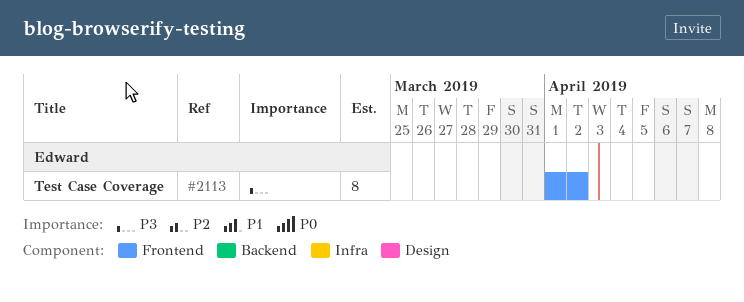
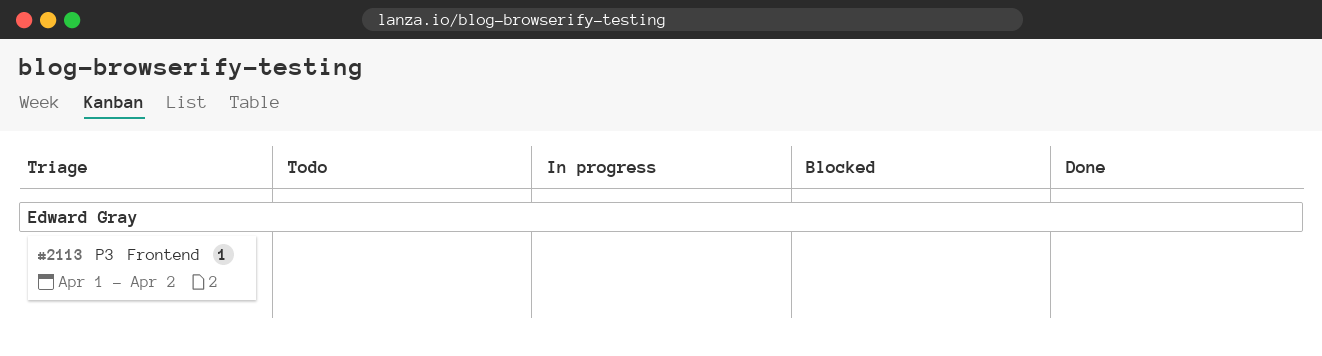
#2113, estimate: 8 -> 1

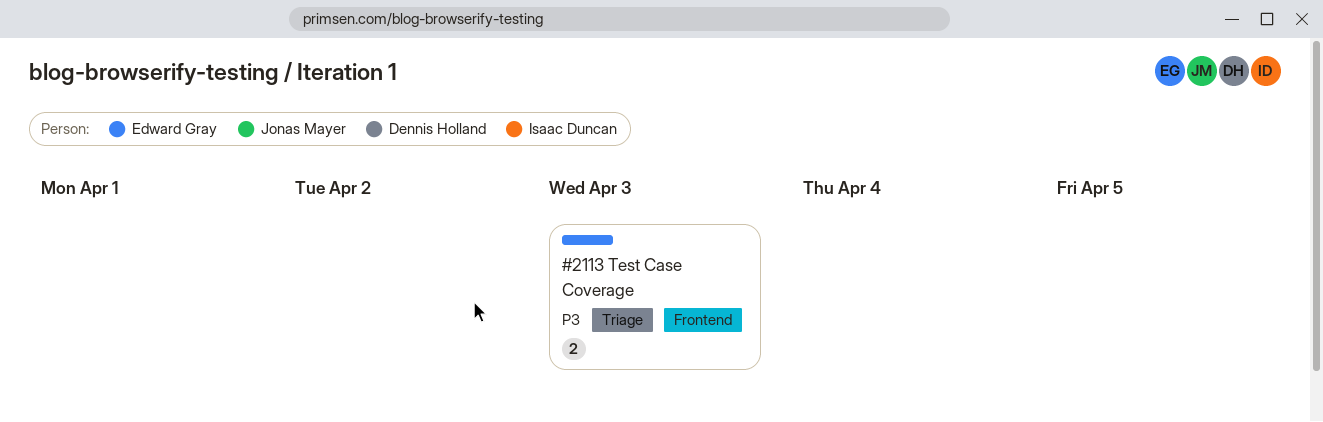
#2113, estimate: 1 -> 2
#2113, due: Apr 2 -> Apr 3

